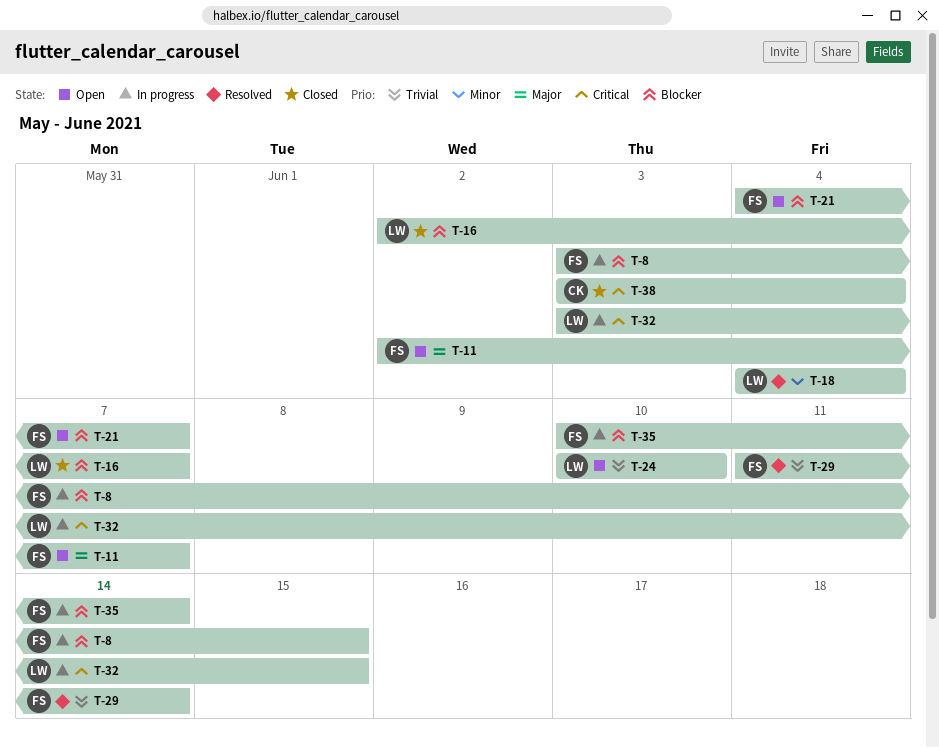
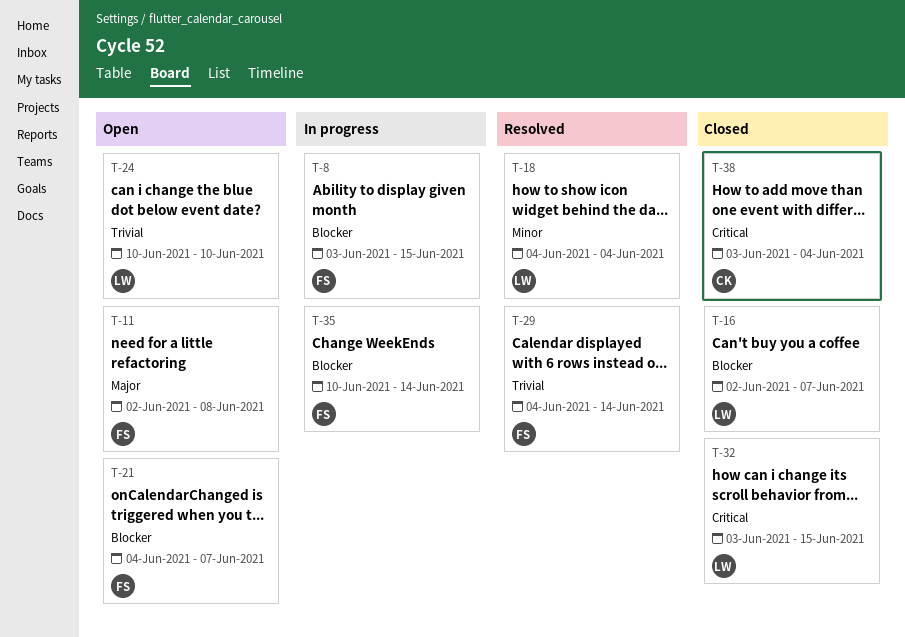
T-11, due: Jun 7 -> Jun 8
T-29, start: Jun 11 -> Jun 4
T-32, status: In progress -> Closed

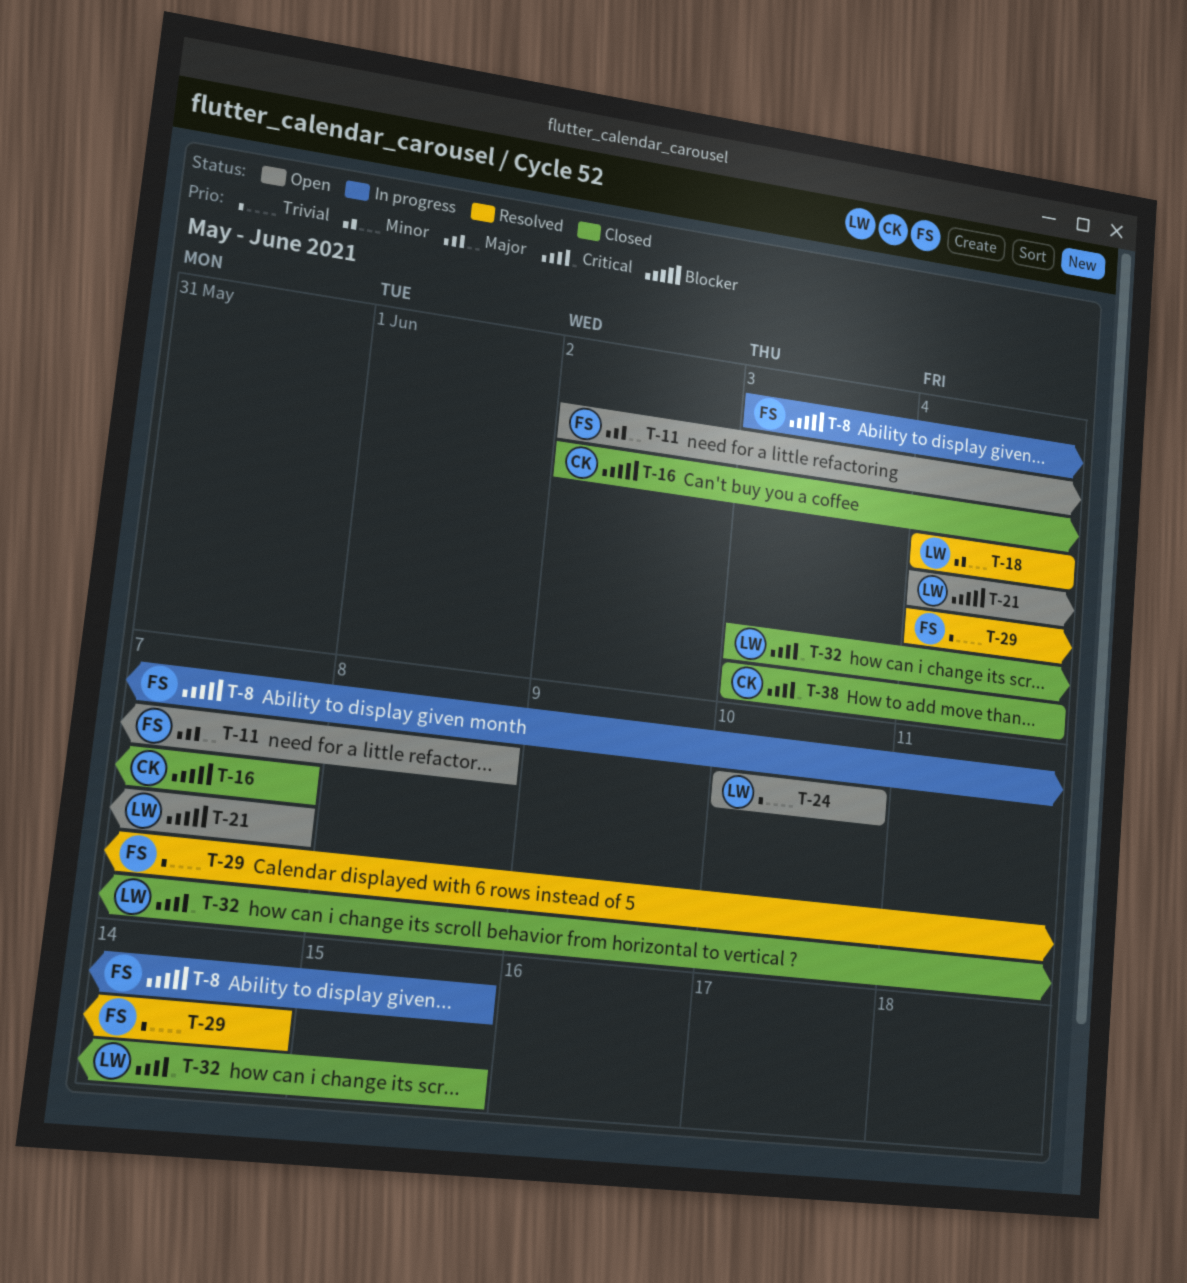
T-16, owner: LW -> CK
T-21, owner: FS -> LW
T-35: present -> none

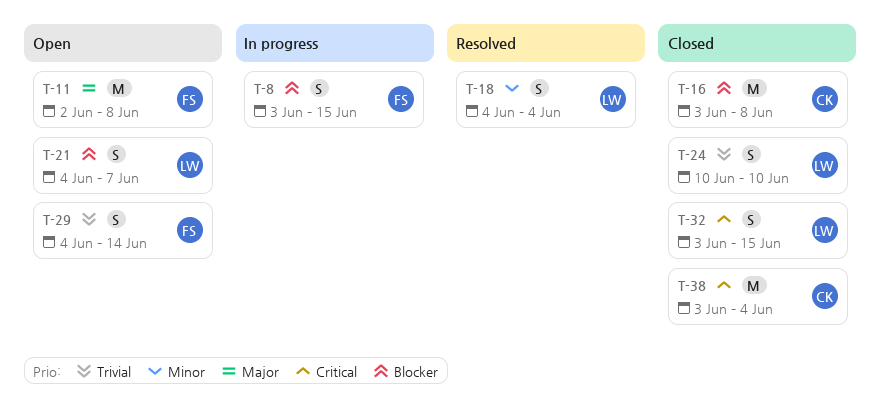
T-16, start: Jun 2 -> Jun 3
T-16, due: Jun 7 -> Jun 8
T-24, status: Open -> Closed
T-29, status: Resolved -> Open

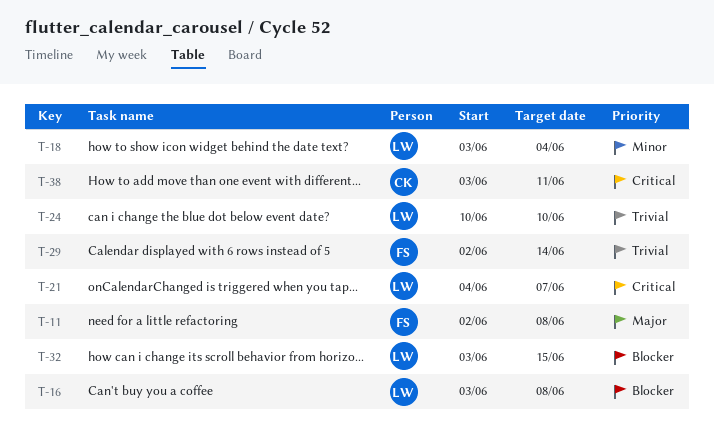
T-8: present -> none
T-16, owner: CK -> LW
T-18, start: Jun 4 -> Jun 3
T-21, priority: Blocker -> Critical
T-29, start: Jun 4 -> Jun 2
T-32, priority: Critical -> Blocker
T-38, due: Jun 4 -> Jun 11

